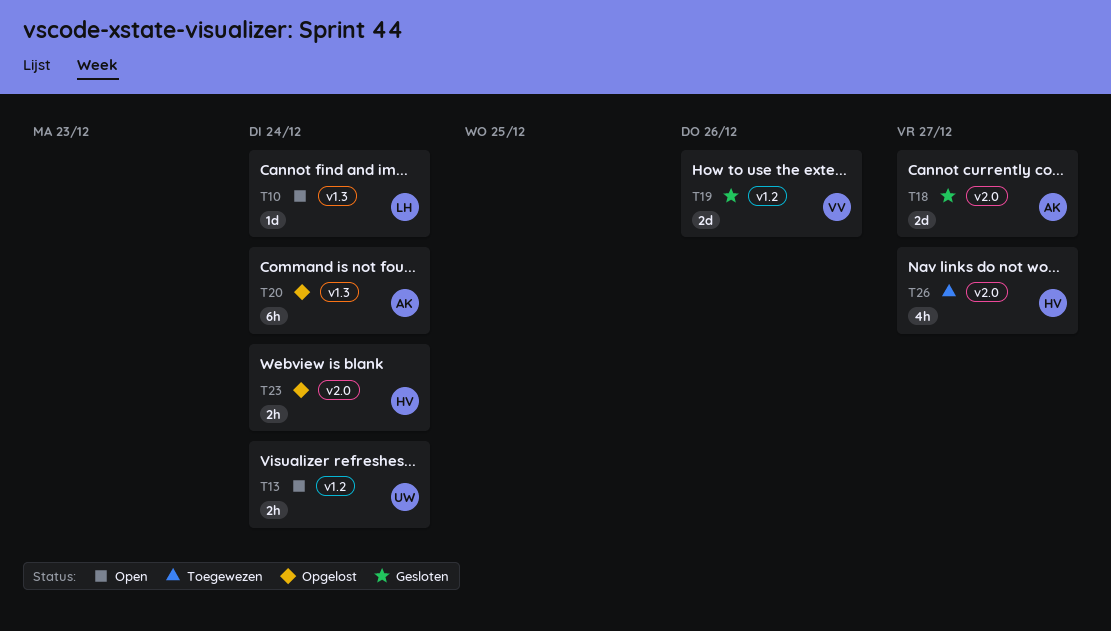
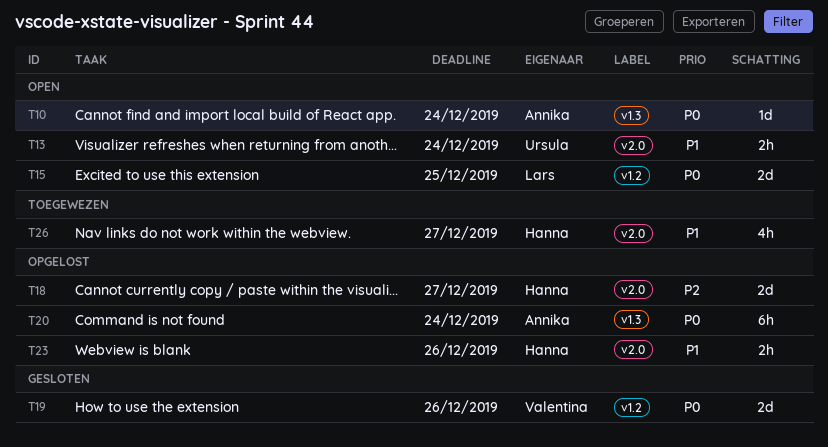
T10, owner: Lars -> Annika
T13, label: v1.2 -> v2.0
T15: none -> present
T18, status: Gesloten -> Opgelost
T18, owner: Annika -> Hanna
T23, due: Dec 24 -> Dec 26

